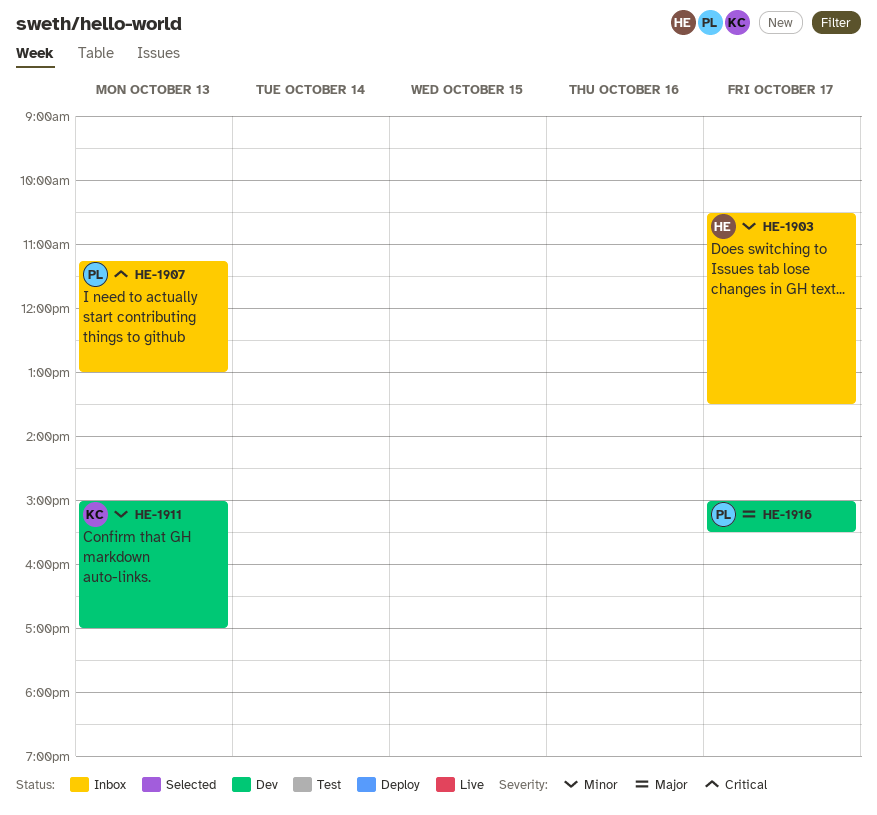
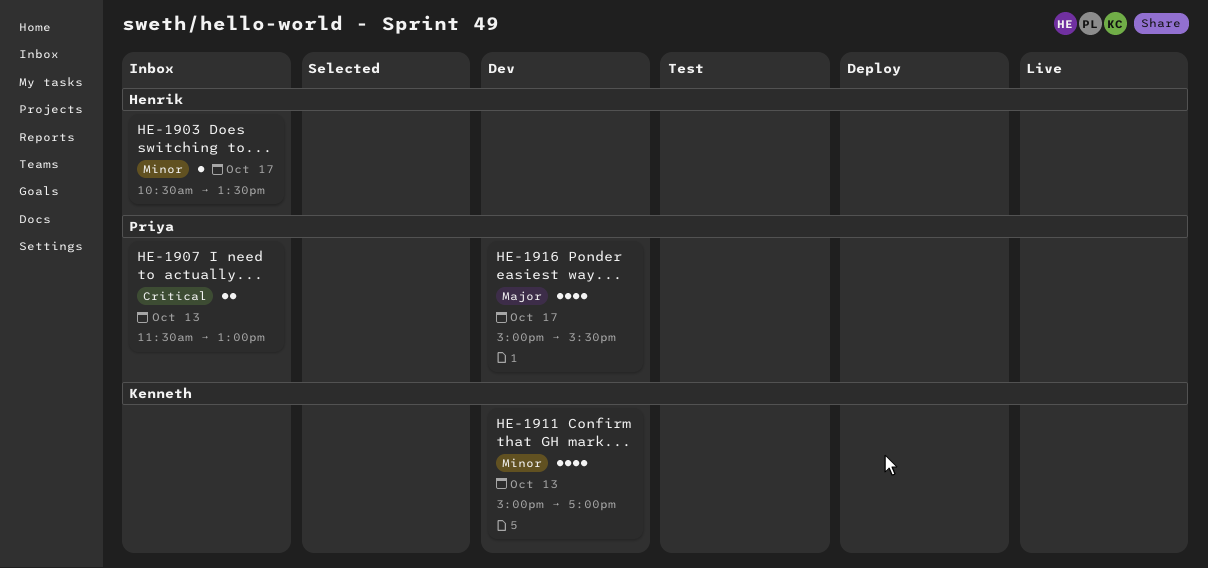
HE-1907, begins: 11:15 -> 11:30

